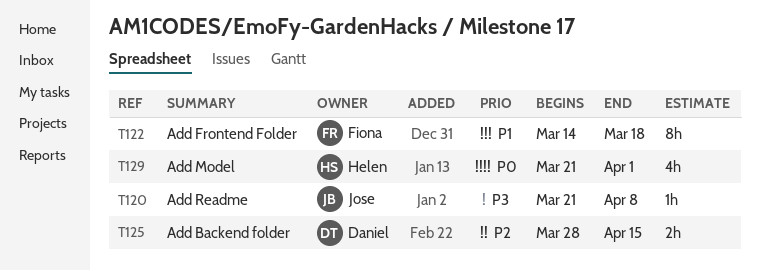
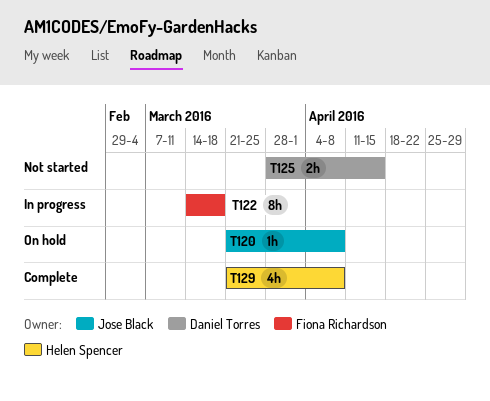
T129, due: Apr 1 -> Apr 8

